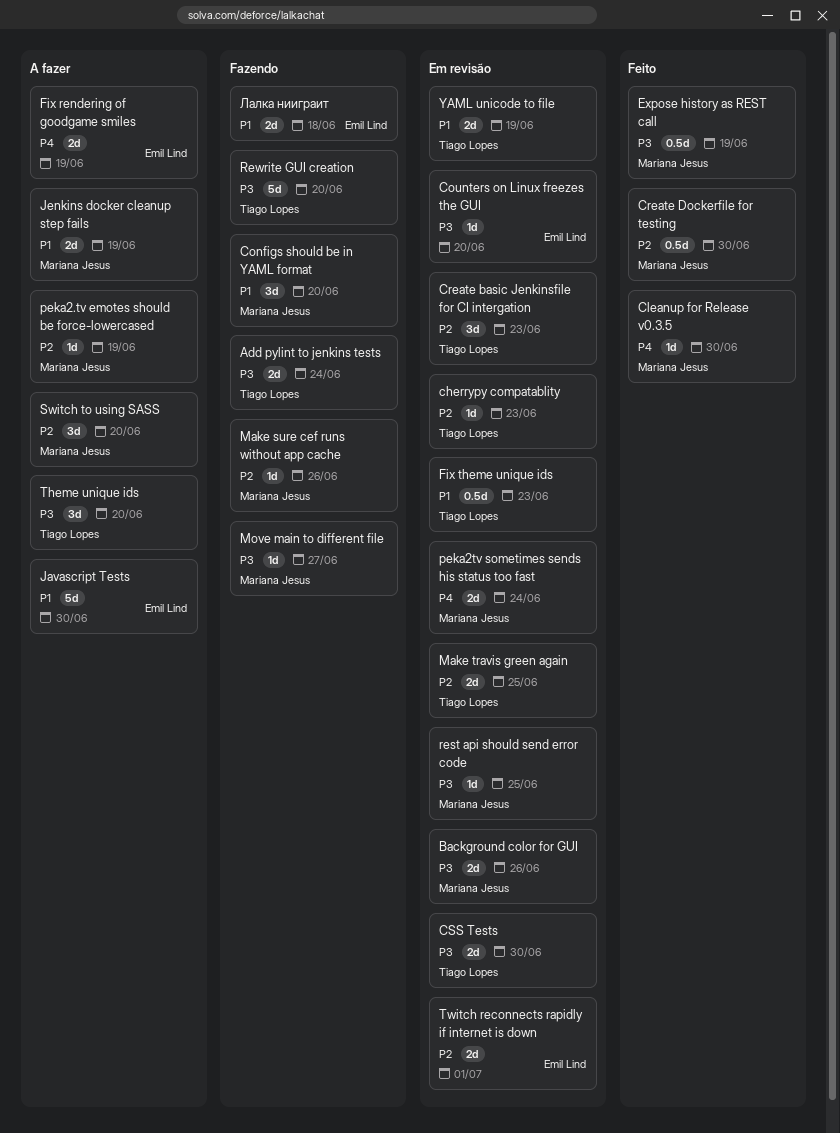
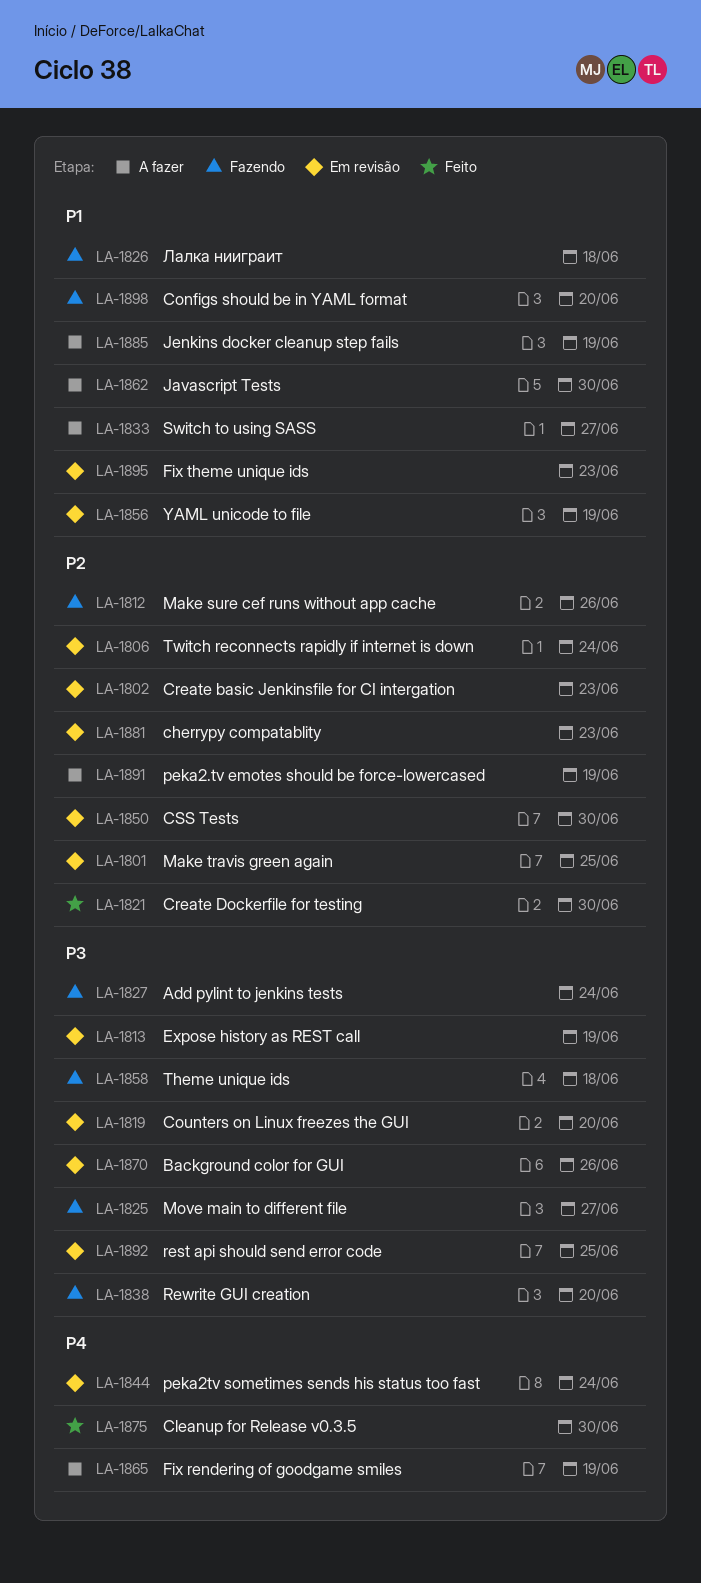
CSS Tests, priority: P3 -> P2
Expose history as REST call, status: Feito -> Em revisão
Switch to using SASS, priority: P2 -> P1
Switch to using SASS, due: Jun 20 -> Jun 27
Theme unique ids, status: A fazer -> Fazendo
Theme unique ids, due: Jun 20 -> Jun 18
Twitch reconnects rapidly if internet is down, due: Jul 1 -> Jun 24

